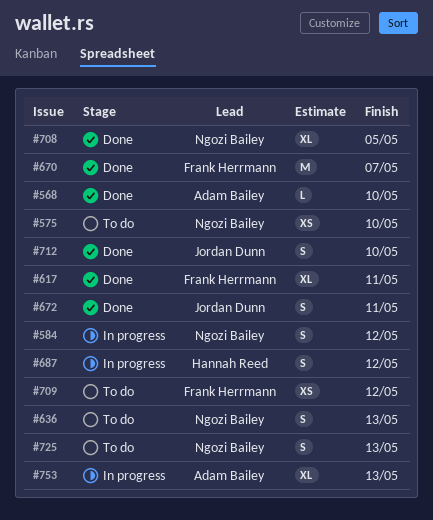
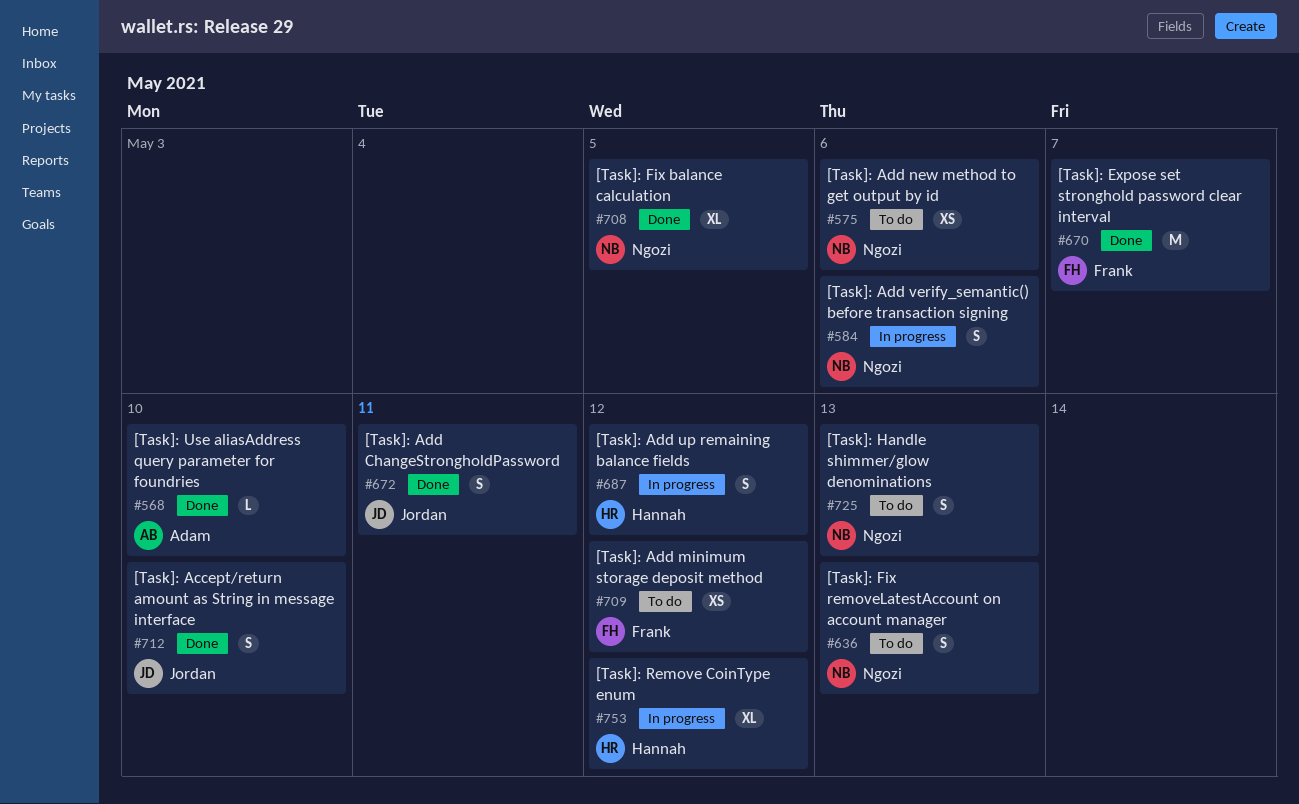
#575, due: May 10 -> May 6
#584, due: May 12 -> May 6
#617: present -> none
#753, owner: Adam Bailey -> Hannah Reed
#753, due: May 13 -> May 12

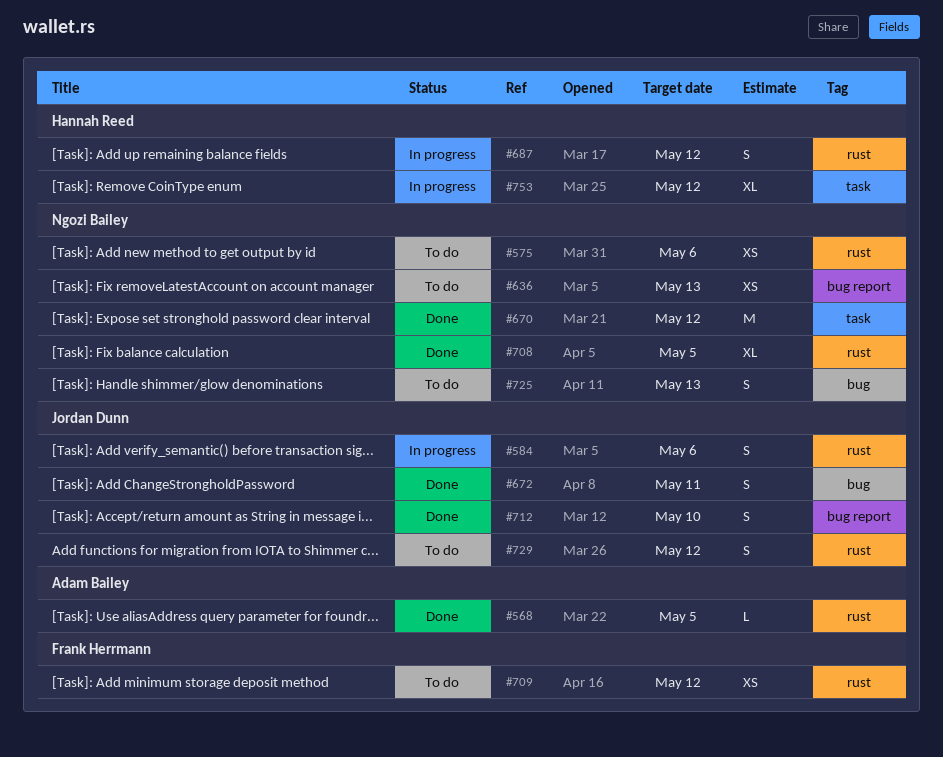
#568, due: May 10 -> May 5
#584, owner: Ngozi Bailey -> Jordan Dunn
#636, estimate: S -> XS
#670, owner: Frank Herrmann -> Ngozi Bailey
#670, due: May 7 -> May 12
#729: none -> present

